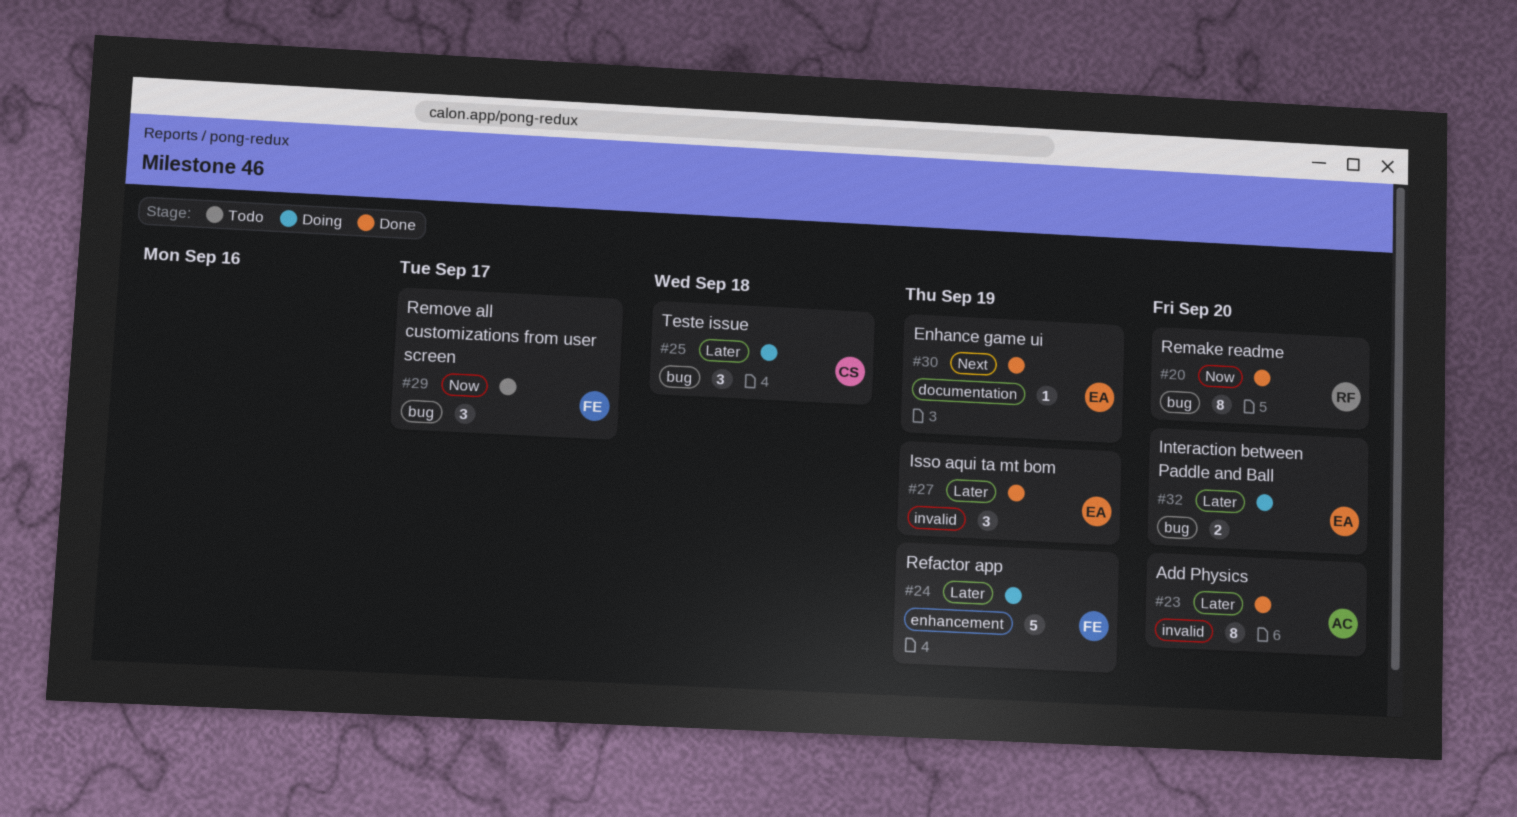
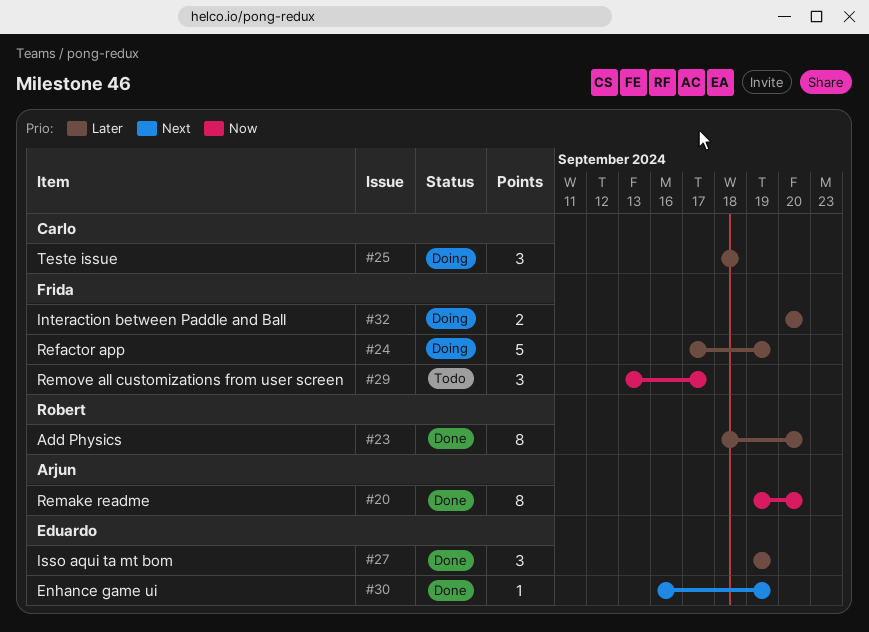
#20, owner: Robert -> Arjun
#23, owner: Arjun -> Robert
#32, owner: Eduardo -> Frida

